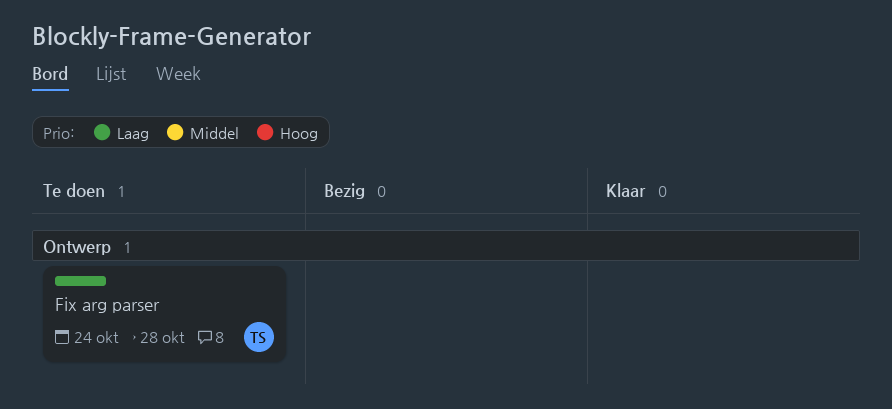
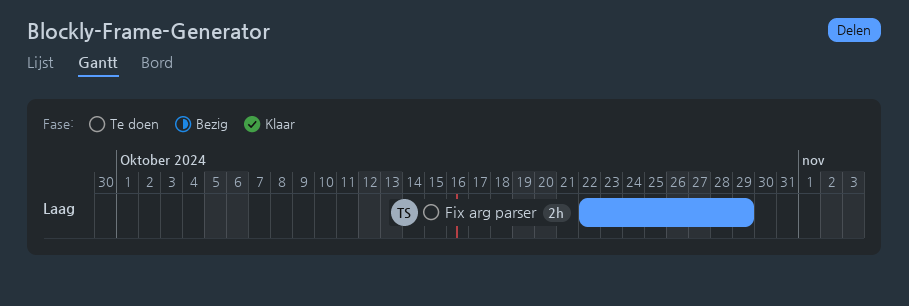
Fix arg parser, start: Oct 24 -> Oct 22
Fix arg parser, due: Oct 28 -> Oct 29

